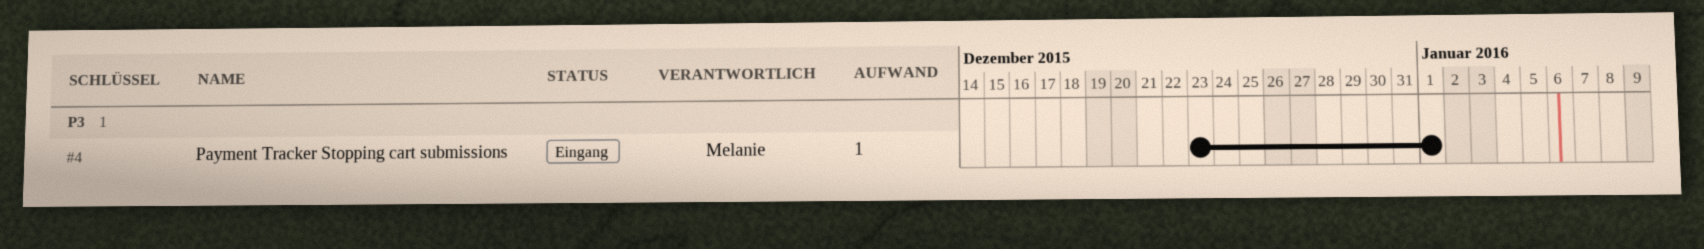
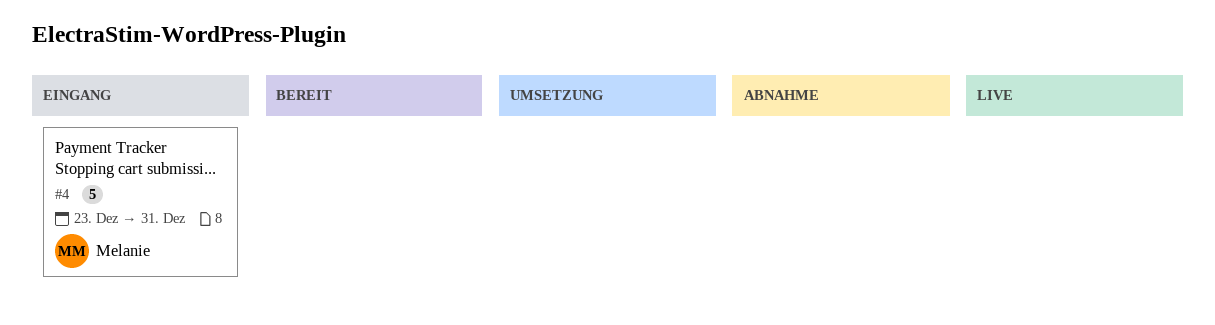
#4, estimate: 1 -> 5
#4, due: Jan 1 -> Dec 31

